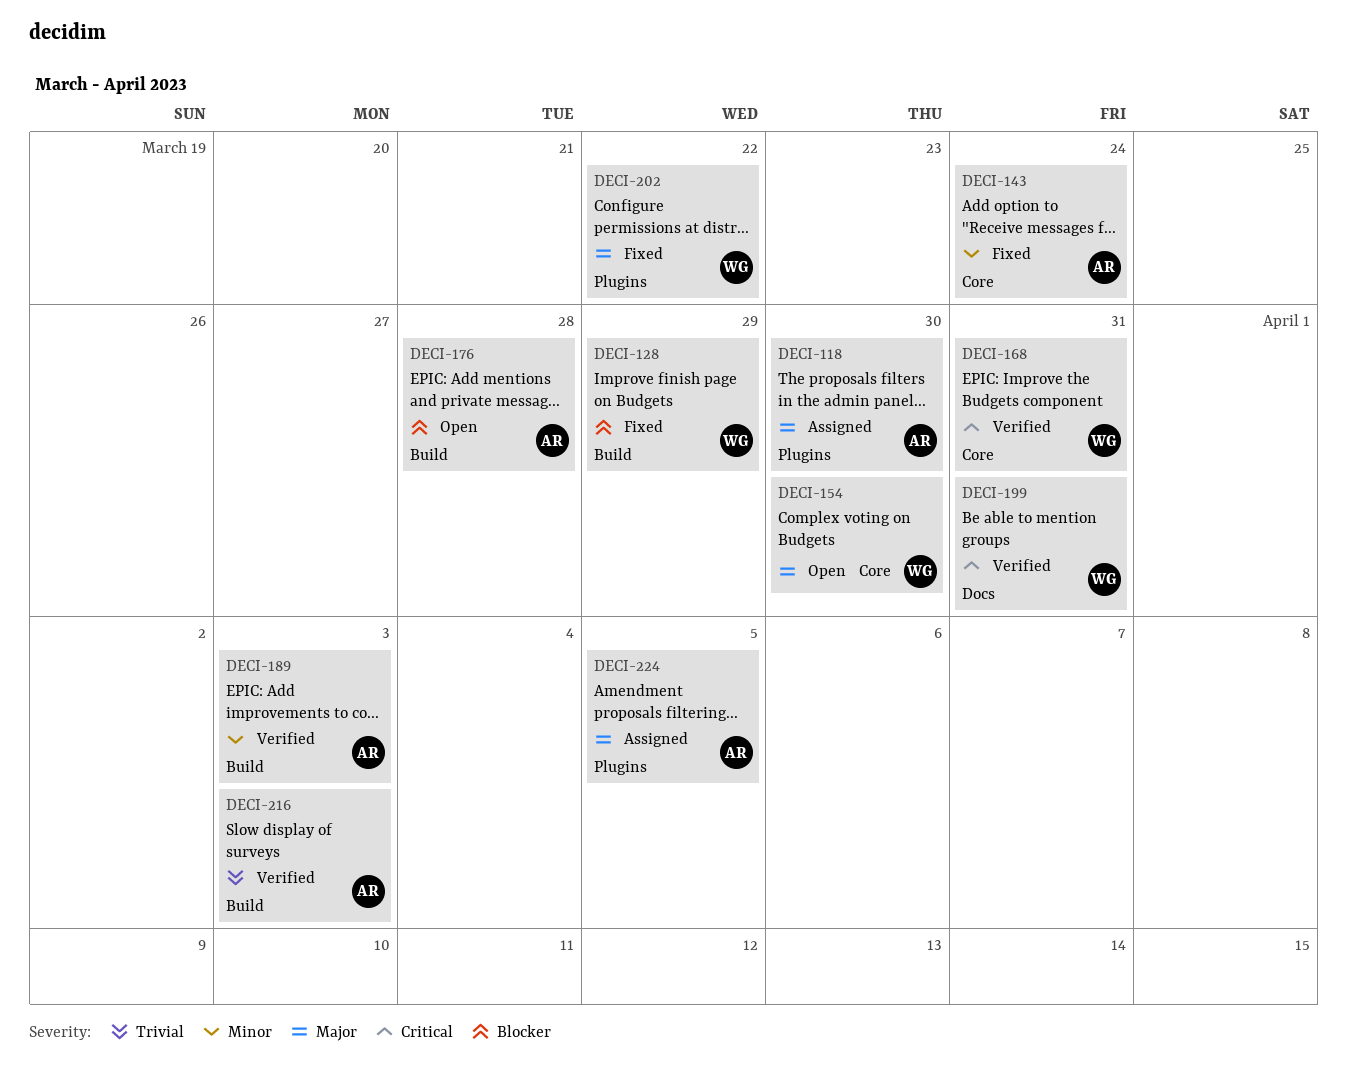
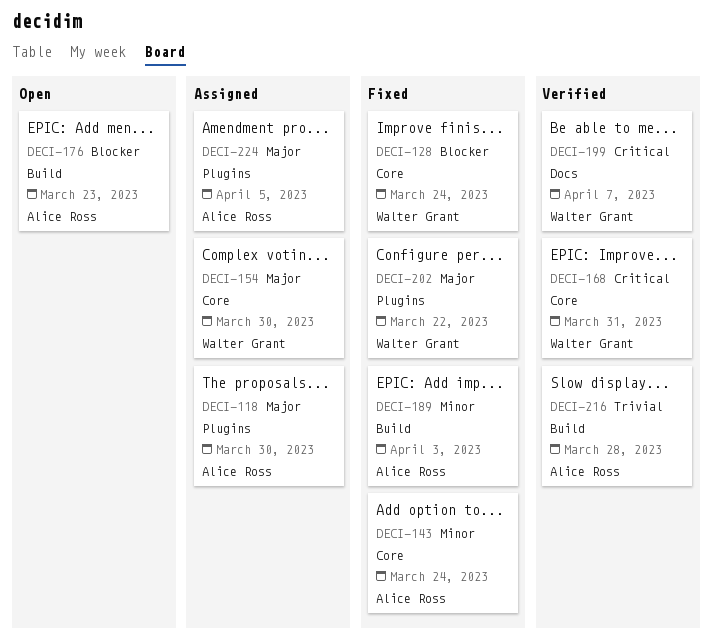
DECI-128, label: Build -> Core
DECI-128, due: Mar 29 -> Mar 24
DECI-154, status: Open -> Assigned
DECI-176, due: Mar 28 -> Mar 23
DECI-189, status: Verified -> Fixed
DECI-199, due: Mar 31 -> Apr 7
DECI-216, due: Apr 3 -> Mar 28

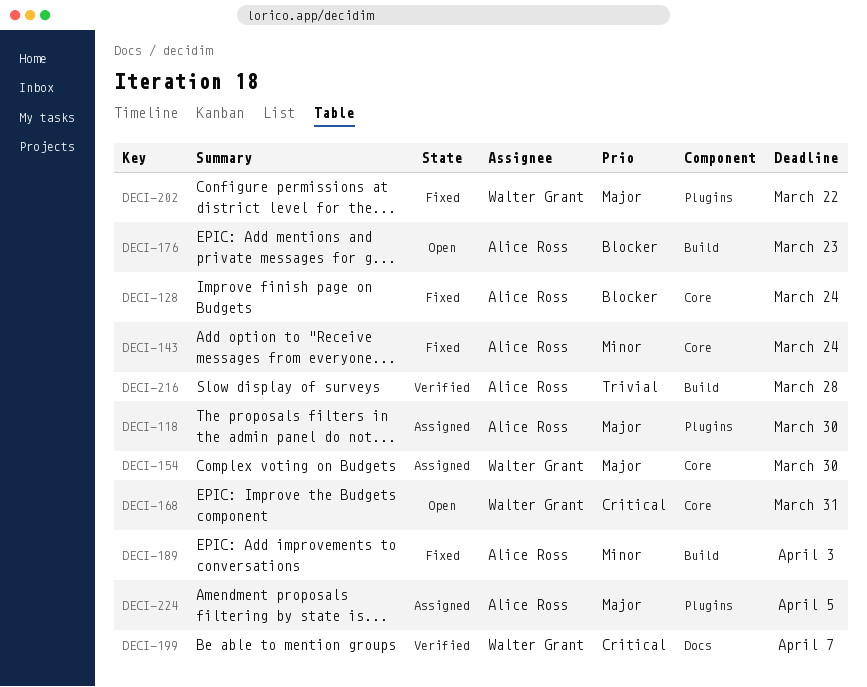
DECI-128, owner: Walter Grant -> Alice Ross
DECI-168, status: Verified -> Open

